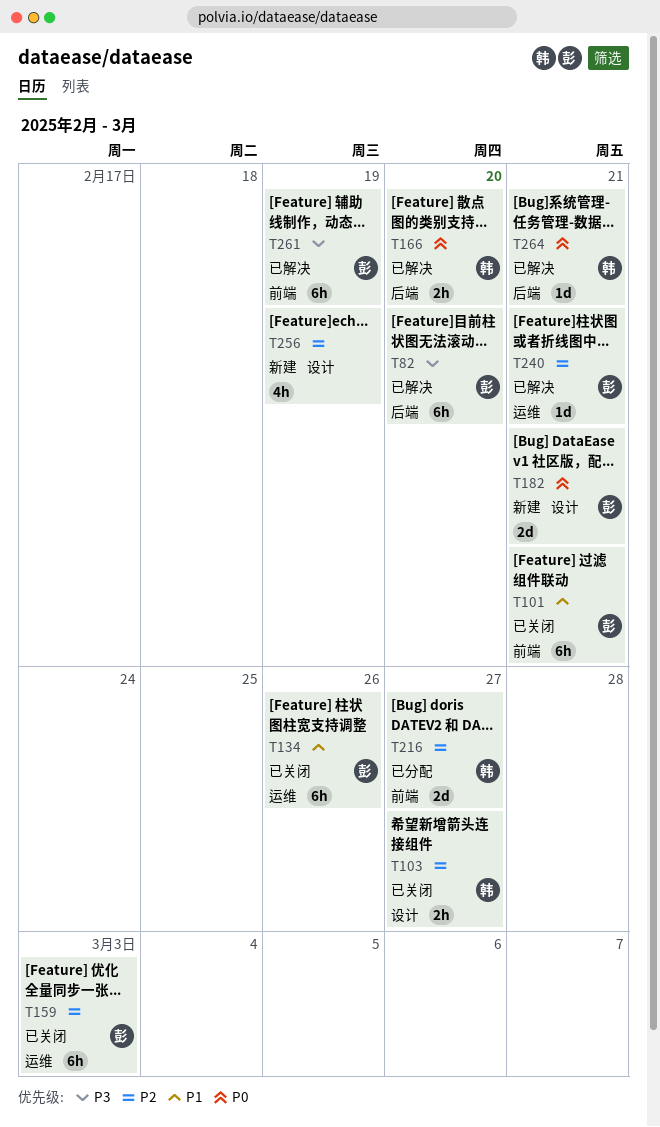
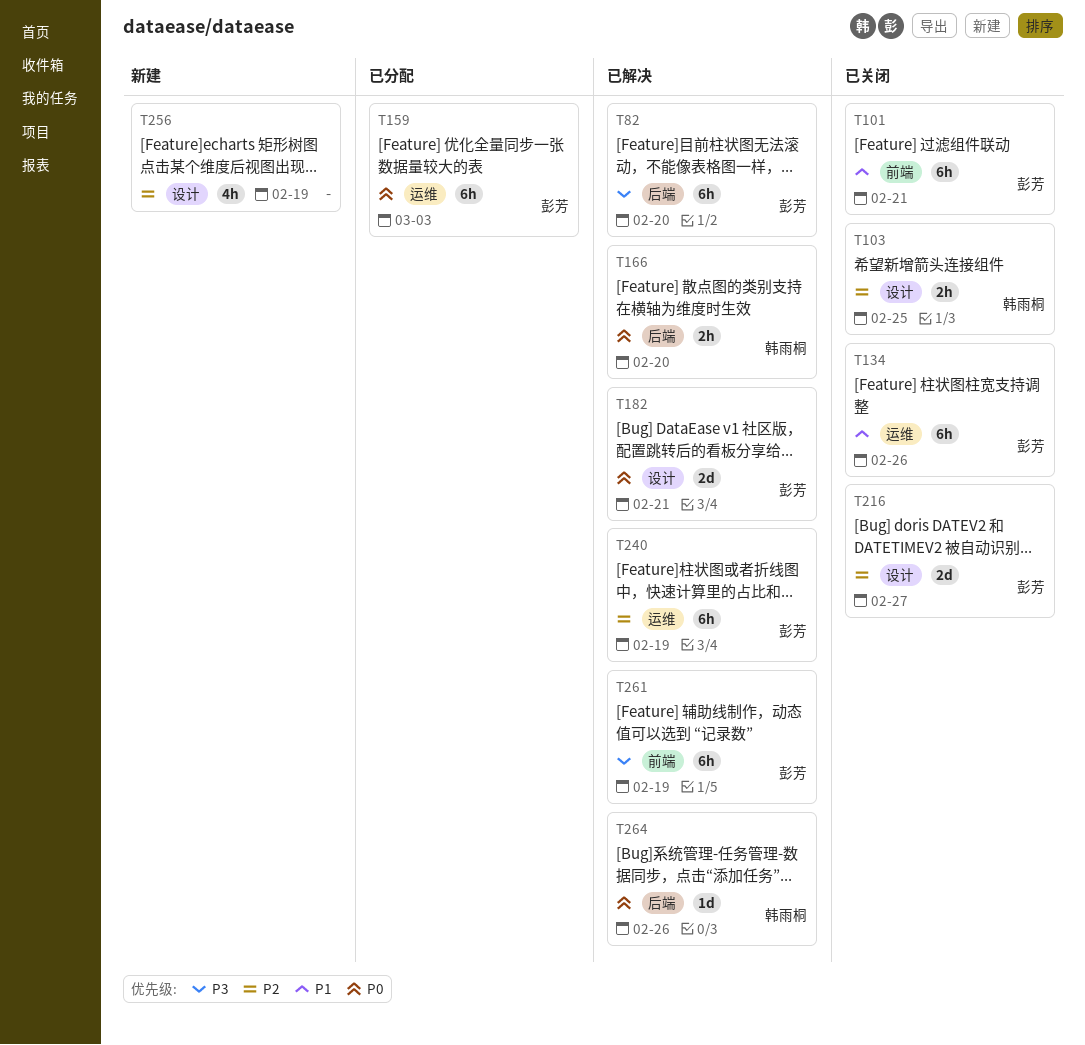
T103, due: Feb 27 -> Feb 25
T159, status: 已关闭 -> 已分配
T159, priority: P2 -> P0
T182, status: 新建 -> 已解决
T216, status: 已分配 -> 已关闭
T216, owner: 韩雨桐 -> 彭芳
T216, label: 前端 -> 设计
T240, estimate: 1d -> 6h
T240, due: Feb 21 -> Feb 19
T264, due: Feb 21 -> Feb 26

